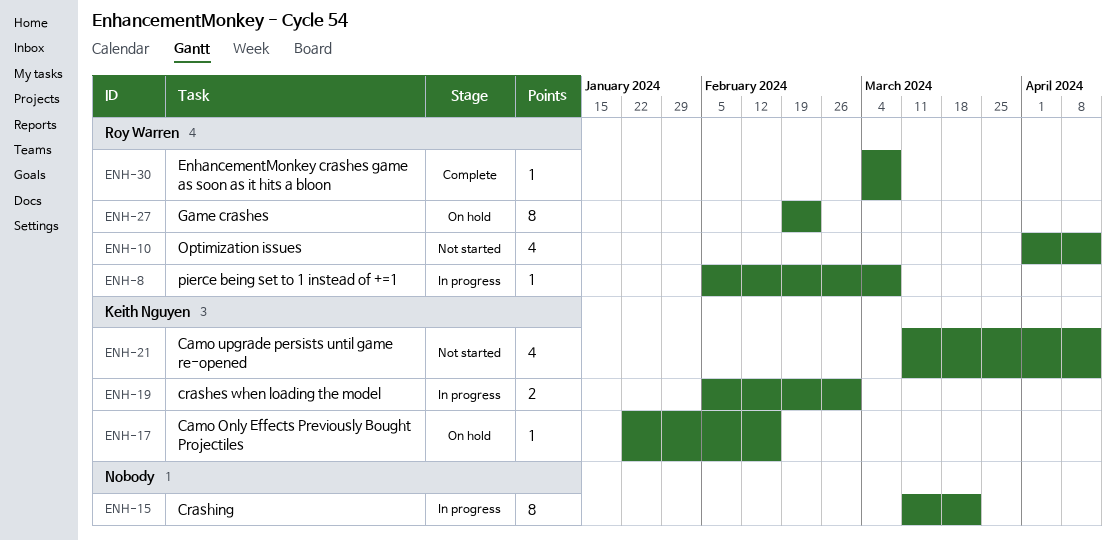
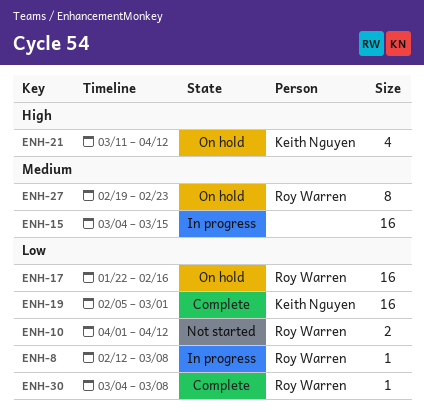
ENH-8, start: Feb 5 -> Feb 12
ENH-10, estimate: 4 -> 2
ENH-15, estimate: 8 -> 16
ENH-15, start: Mar 11 -> Mar 4
ENH-15, due: Mar 22 -> Mar 15
ENH-17, owner: Keith Nguyen -> Roy Warren
ENH-17, estimate: 1 -> 16
ENH-19, status: In progress -> Complete
ENH-19, estimate: 2 -> 16
ENH-21, status: Not started -> On hold

